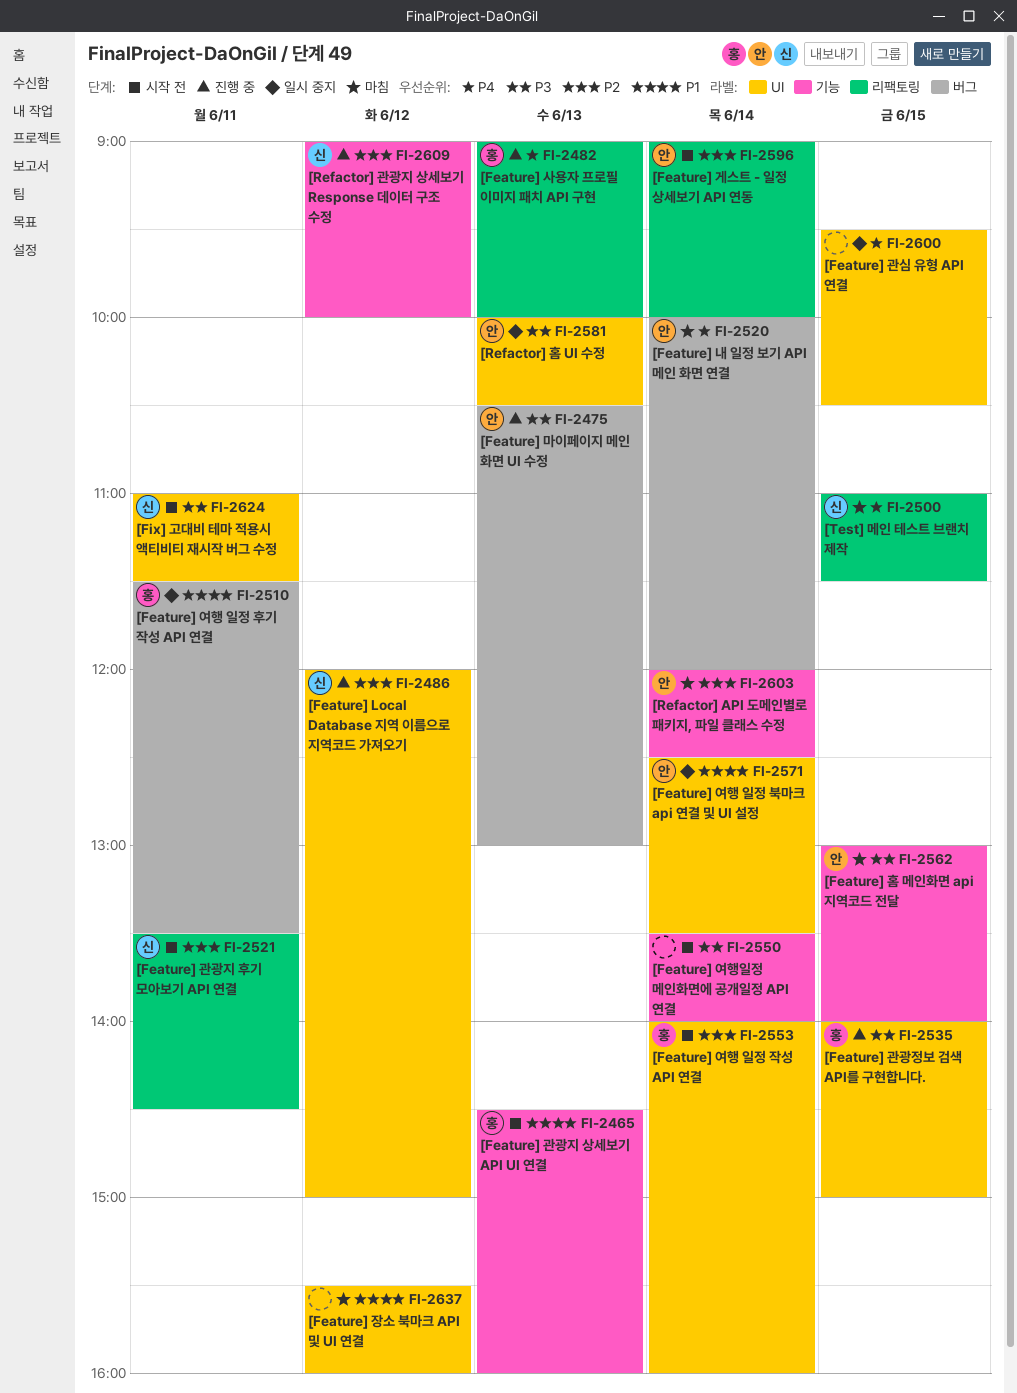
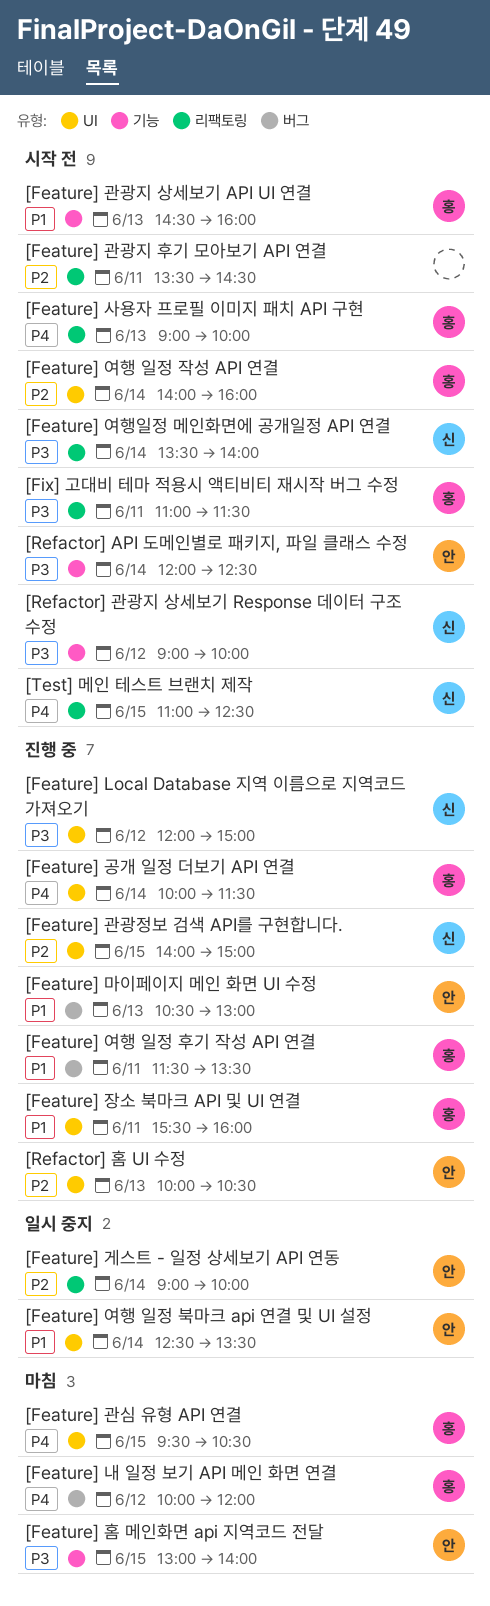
[Feature] Local Database 지역 이름으로 지역코드 가져오기, priority: P2 -> P3
[Feature] 게스트 - 일정 상세보기 API 연동, status: 시작 전 -> 일시 중지
[Feature] 공개 일정 더보기 API 연결: none -> present
[Feature] 관광정보 검색 API를 구현합니다., owner: 홍 -> 신
[Feature] 관광정보 검색 API를 구현합니다., priority: P3 -> P2
[Feature] 관광지 후기 모아보기 API 연결, owner: 신 -> none
[Feature] 관심 유형 API 연결, status: 일시 중지 -> 마침
[Feature] 관심 유형 API 연결, owner: none -> 홍
[Feature] 내 일정 보기 API 메인 화면 연결, owner: 안 -> 홍
[Feature] 내 일정 보기 API 메인 화면 연결, day: Jun 14 -> Jun 12
[Feature] 마이페이지 메인 화면 UI 수정, priority: P3 -> P1
[Feature] 사용자 프로필 이미지 패치 API 구현, status: 진행 중 -> 시작 전
[Feature] 여행 일정 후기 작성 API 연결, status: 일시 중지 -> 진행 중
[Feature] 여행일정 메인화면에 공개일정 API 연결, owner: none -> 신
[Feature] 여행일정 메인화면에 공개일정 API 연결, label: 기능 -> 리팩토링
[Feature] 장소 북마크 API 및 UI 연결, status: 마침 -> 진행 중
[Feature] 장소 북마크 API 및 UI 연결, owner: none -> 홍
[Feature] 장소 북마크 API 및 UI 연결, day: Jun 12 -> Jun 11
[Fix] 고대비 테마 적용시 액티비티 재시작 버그 수정, owner: 신 -> 홍
[Fix] 고대비 테마 적용시 액티비티 재시작 버그 수정, label: UI -> 리팩토링
[Refactor] API 도메인별로 패키지, 파일 클래스 수정, status: 마침 -> 시작 전
[Refactor] API 도메인별로 패키지, 파일 클래스 수정, priority: P2 -> P3
[Refactor] 관광지 상세보기 Response 데이터 구조 수정, status: 진행 중 -> 시작 전
[Refactor] 관광지 상세보기 Response 데이터 구조 수정, priority: P2 -> P3
[Refactor] 홈 UI 수정, status: 일시 중지 -> 진행 중
[Refactor] 홈 UI 수정, priority: P3 -> P2
[Test] 메인 테스트 브랜치 제작, status: 마침 -> 시작 전
[Test] 메인 테스트 브랜치 제작, ends: 11:30 -> 12:30

